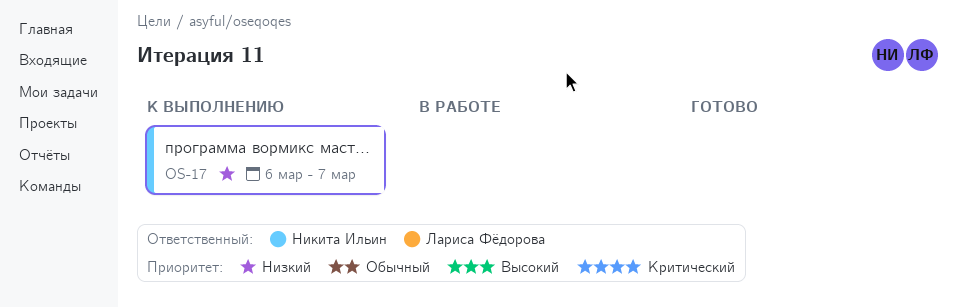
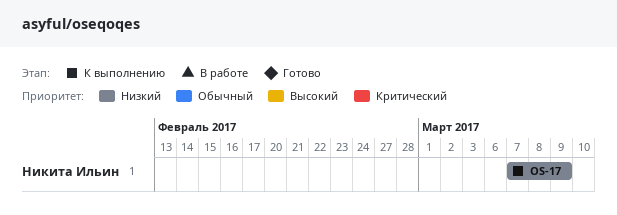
OS-17, start: Mar 6 -> Mar 7
OS-17, due: Mar 7 -> Mar 9

